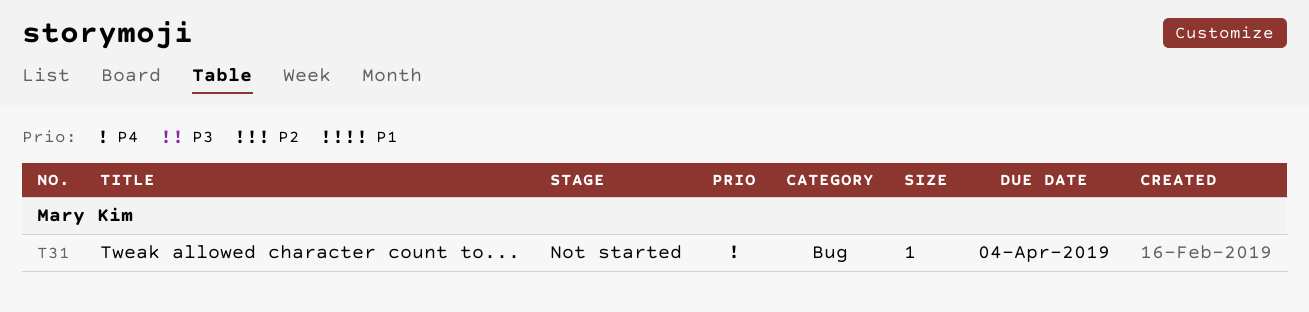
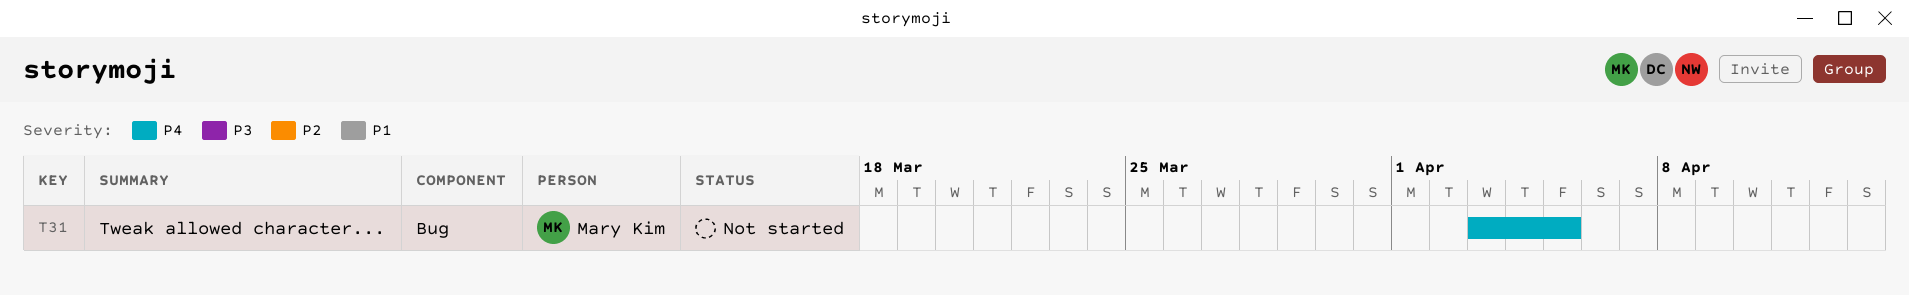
T31, due: Apr 4 -> Apr 5

